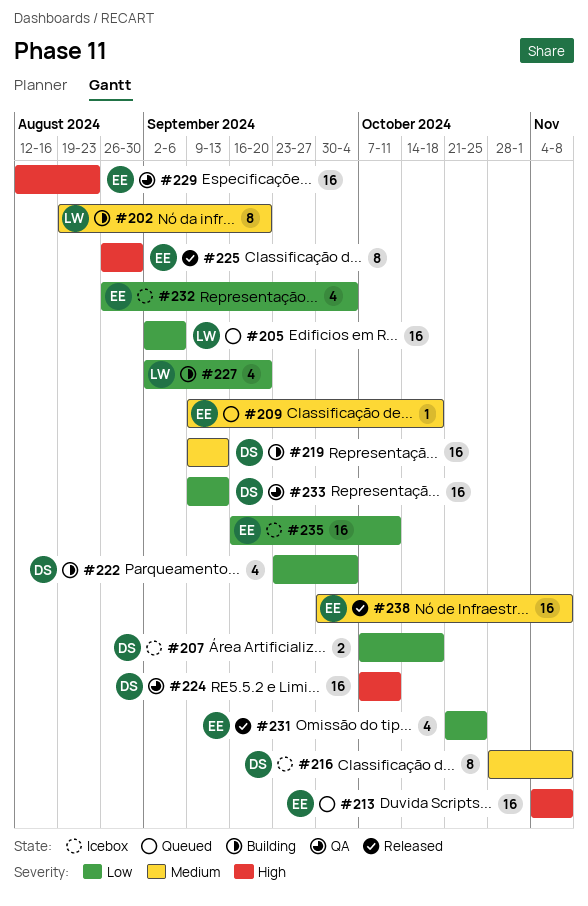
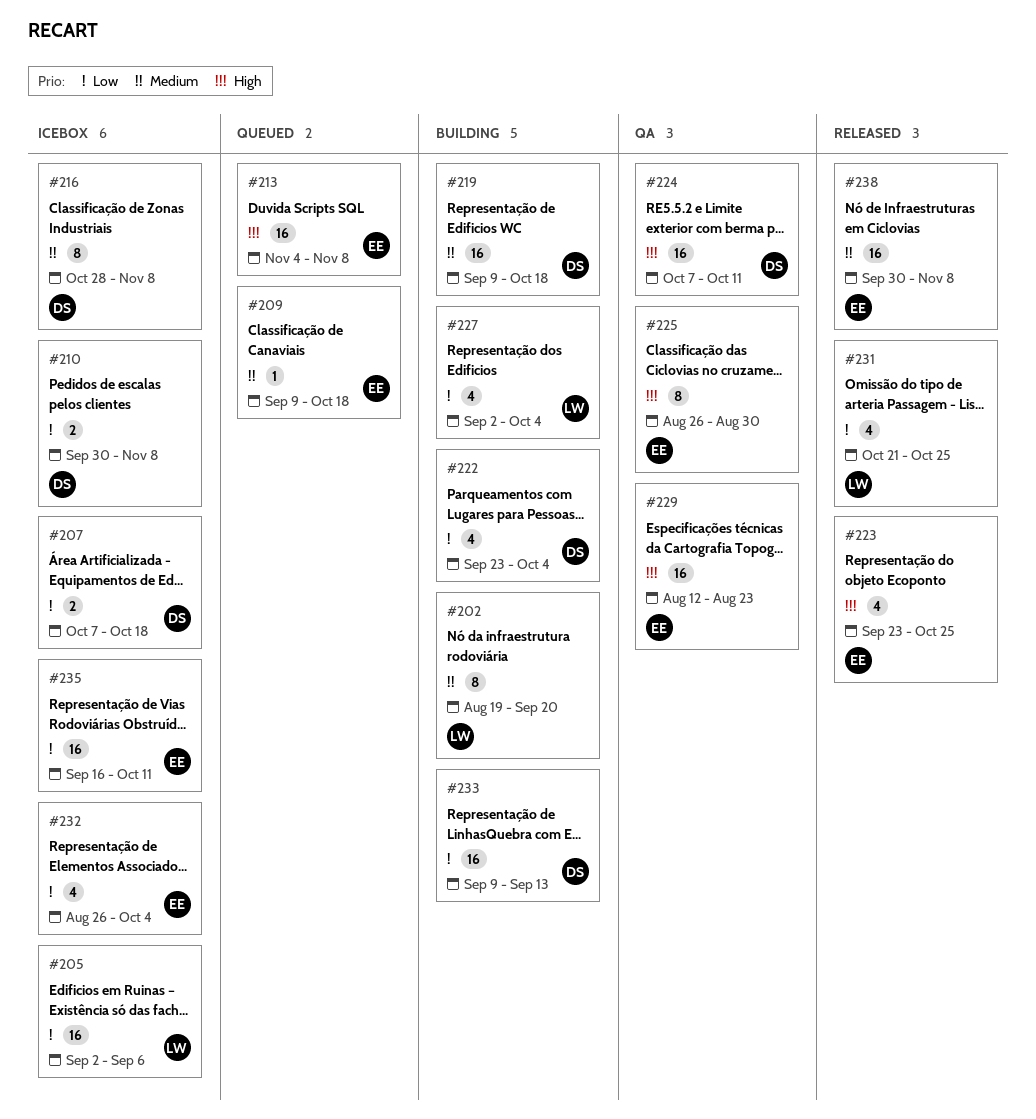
#205, status: Queued -> Icebox
#210: none -> present
#219, due: Sep 13 -> Oct 18
#223: none -> present
#225, status: Released -> QA
#227, due: Sep 20 -> Oct 4
#231, owner: EE -> LW
#233, status: QA -> Building

